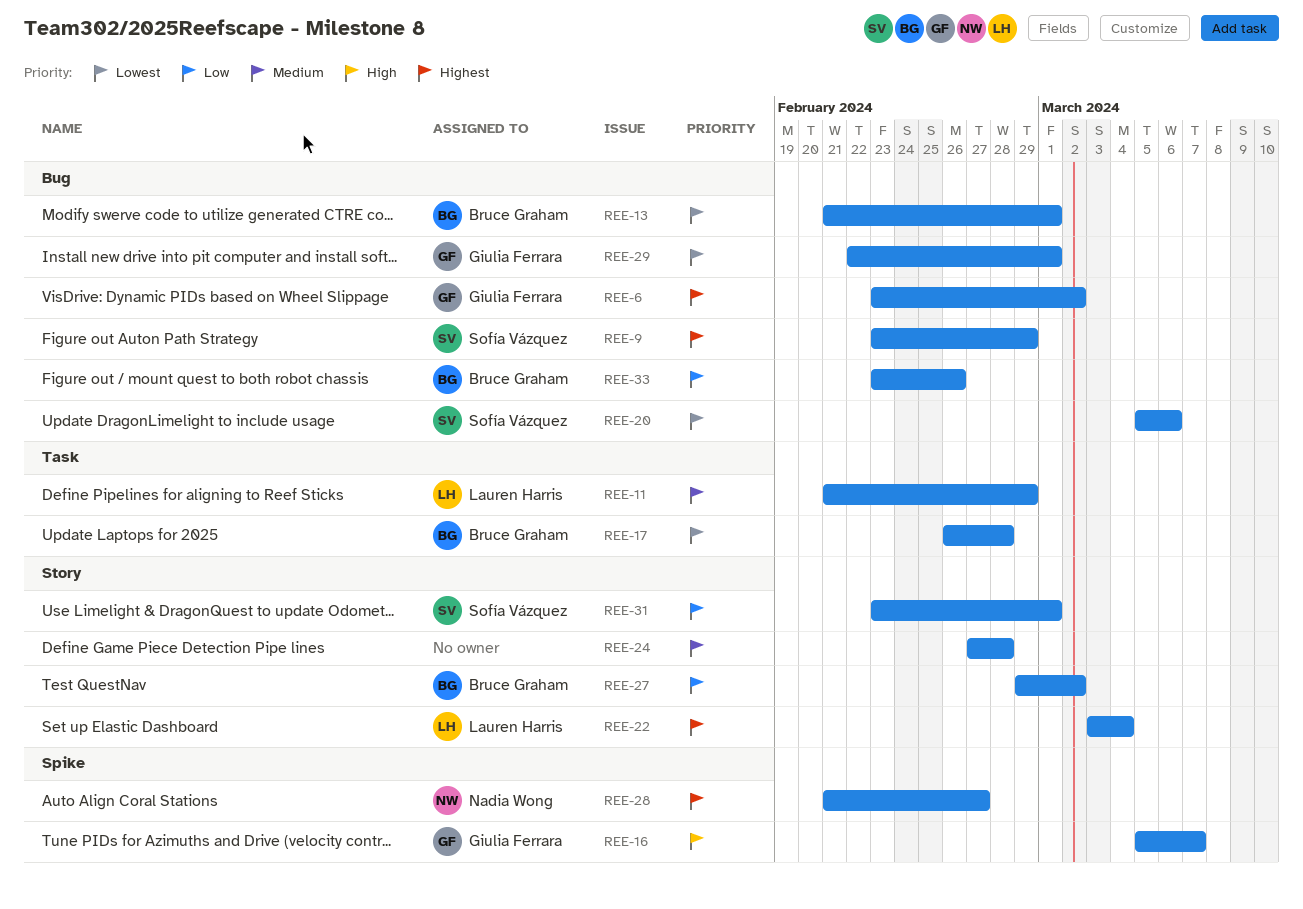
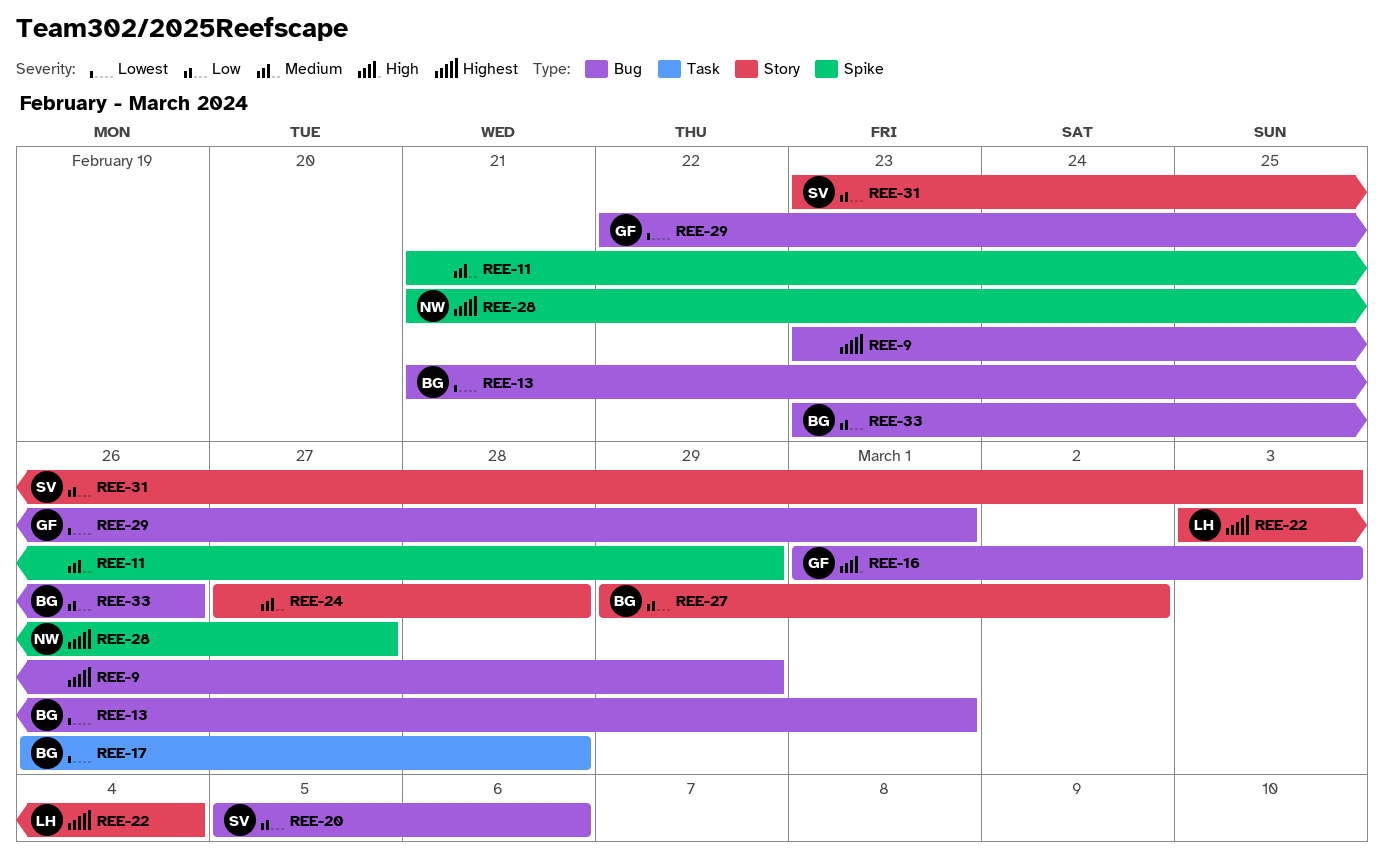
REE-6: present -> none
REE-9, owner: Sofía Vázquez -> none
REE-11, owner: Lauren Harris -> none
REE-11, label: Task -> Spike
REE-16, label: Spike -> Bug
REE-16, start: Mar 5 -> Mar 1
REE-16, due: Mar 7 -> Mar 3
REE-20, priority: Lowest -> Low
REE-31, due: Mar 1 -> Mar 3

